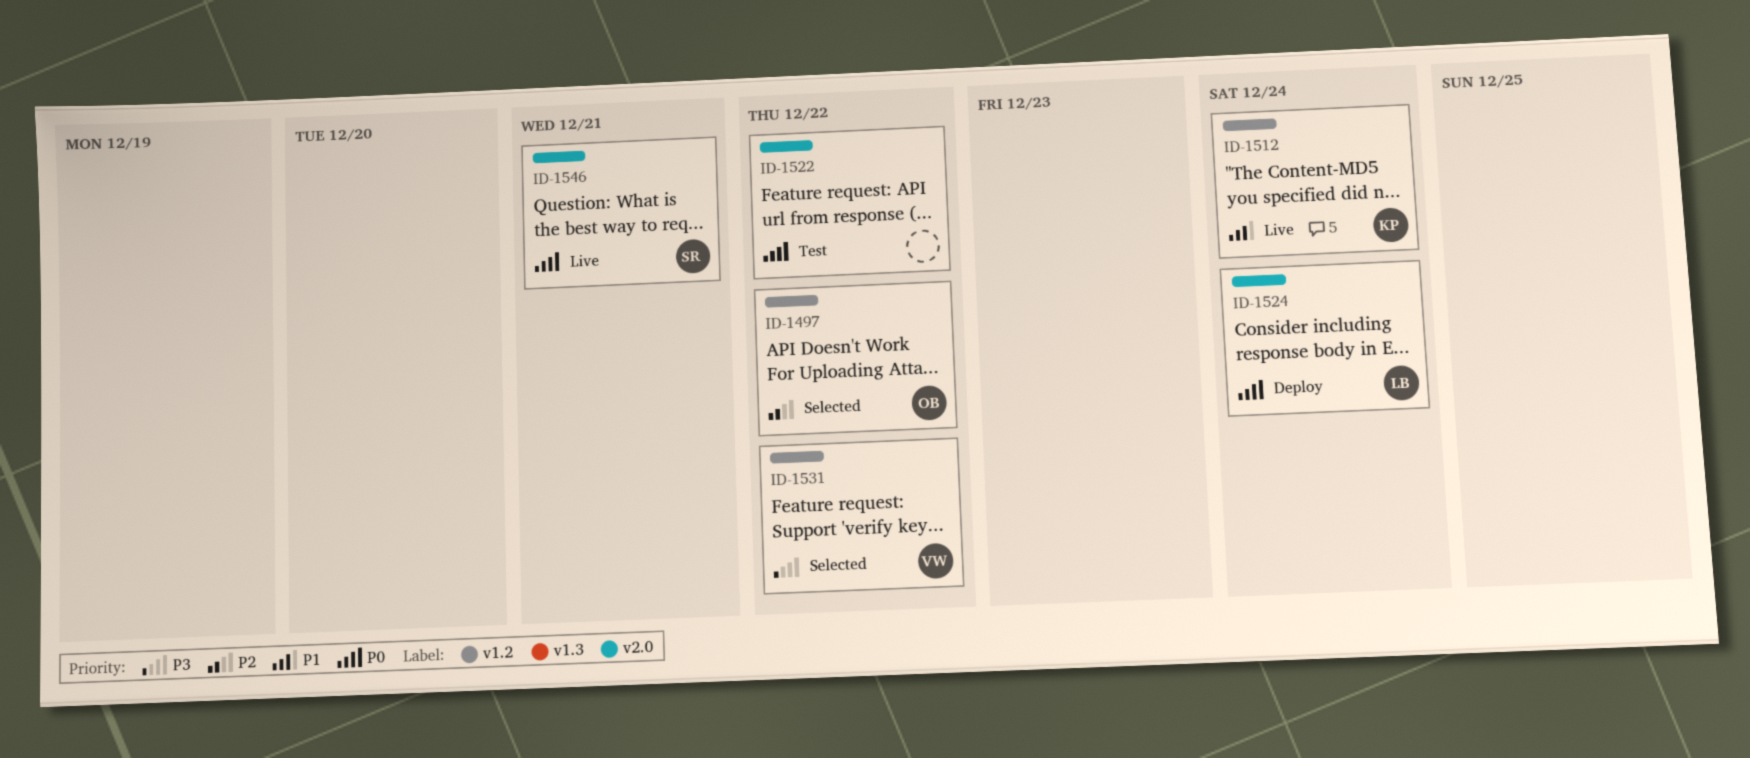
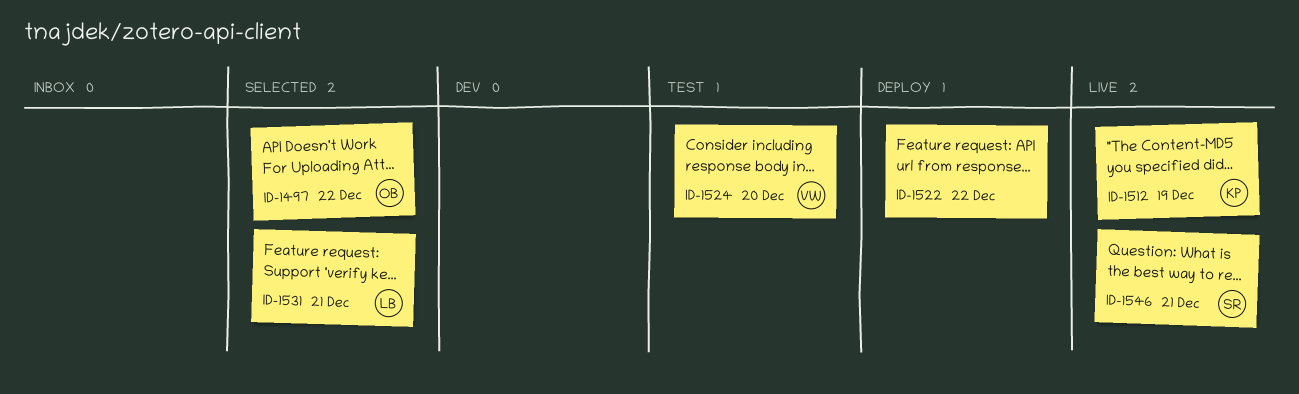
ID-1512, due: Dec 24 -> Dec 19
ID-1522, status: Test -> Deploy
ID-1524, status: Deploy -> Test
ID-1524, owner: LB -> VW
ID-1524, due: Dec 24 -> Dec 20
ID-1531, owner: VW -> LB
ID-1531, due: Dec 22 -> Dec 21

